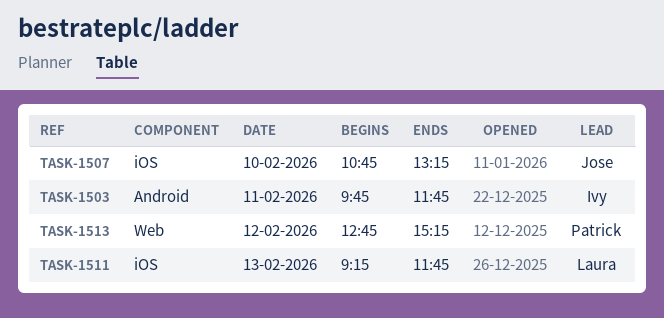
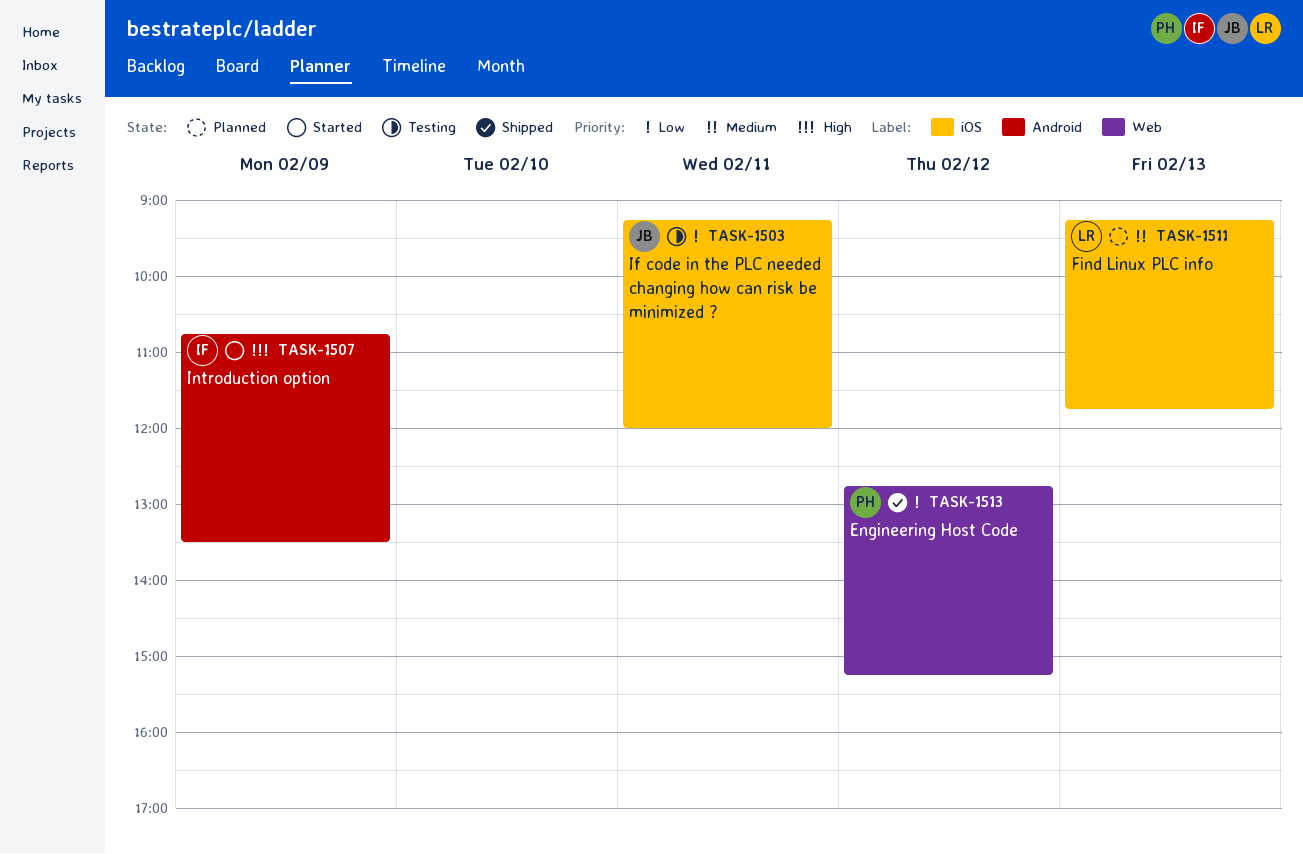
TASK-1503, owner: Ivy -> Jose
TASK-1503, label: Android -> iOS
TASK-1503, begins: 09:45 -> 09:15
TASK-1503, ends: 11:45 -> 12:00
TASK-1507, owner: Jose -> Ivy
TASK-1507, label: iOS -> Android
TASK-1507, day: Feb 10 -> Feb 9
TASK-1507, ends: 13:15 -> 13:30

